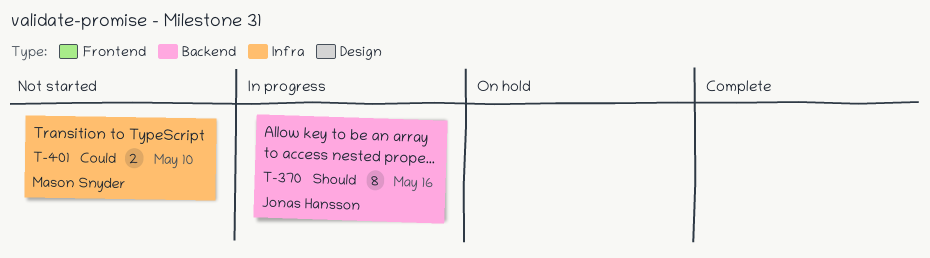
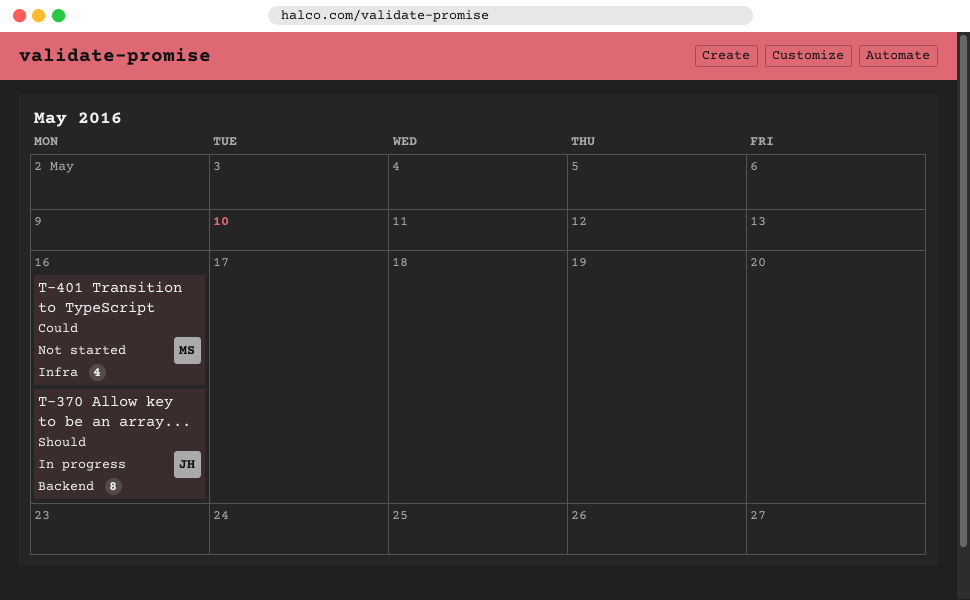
T-401, estimate: 2 -> 4
T-401, due: May 10 -> May 16

